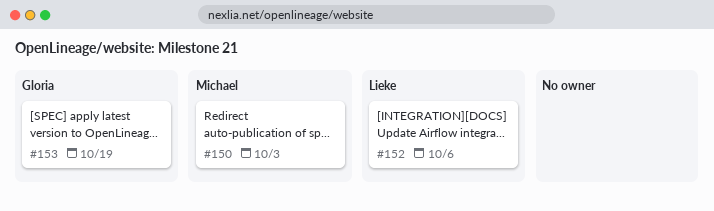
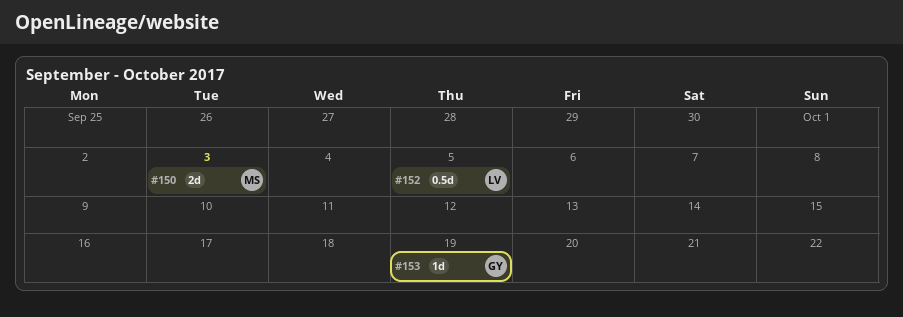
#152, due: Oct 6 -> Oct 5

